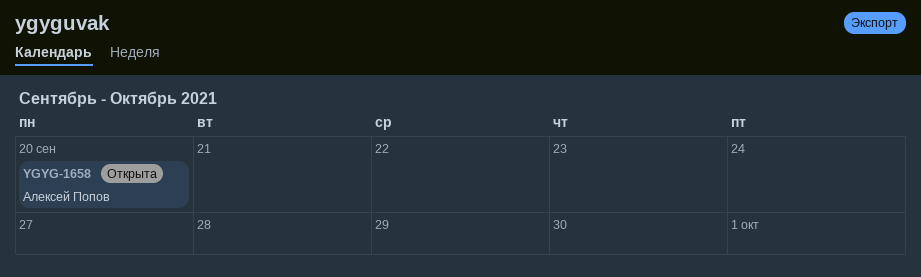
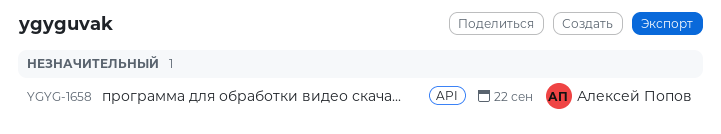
YGYG-1658, due: Sep 20 -> Sep 22

